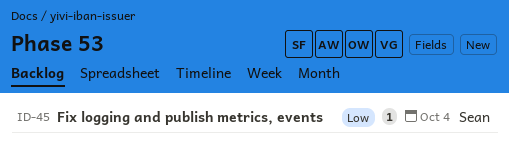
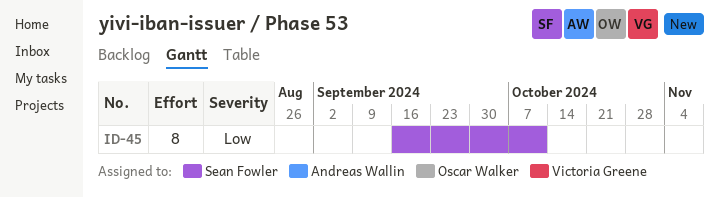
ID-45, estimate: 1 -> 8
ID-45, due: Oct 4 -> Oct 11

